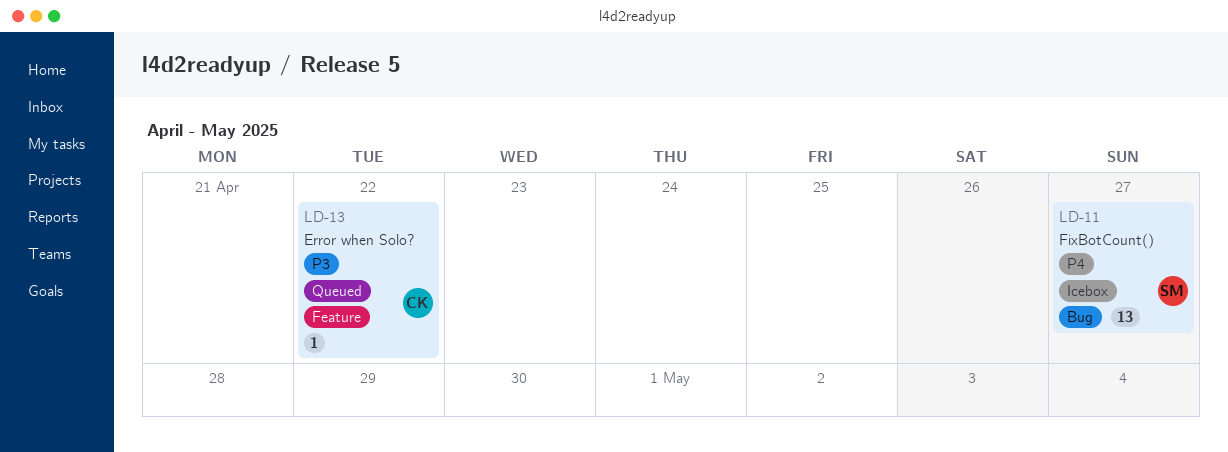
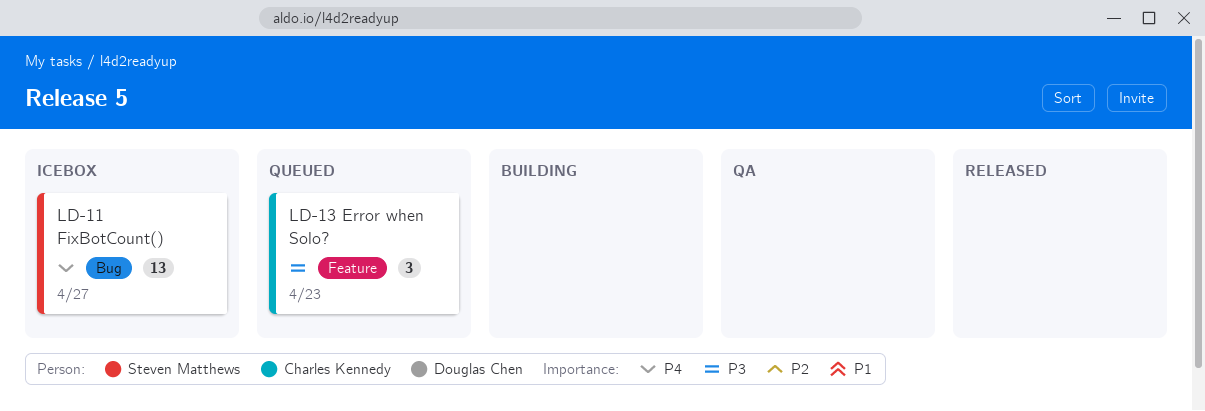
LD-13, estimate: 1 -> 3
LD-13, due: Apr 22 -> Apr 23

